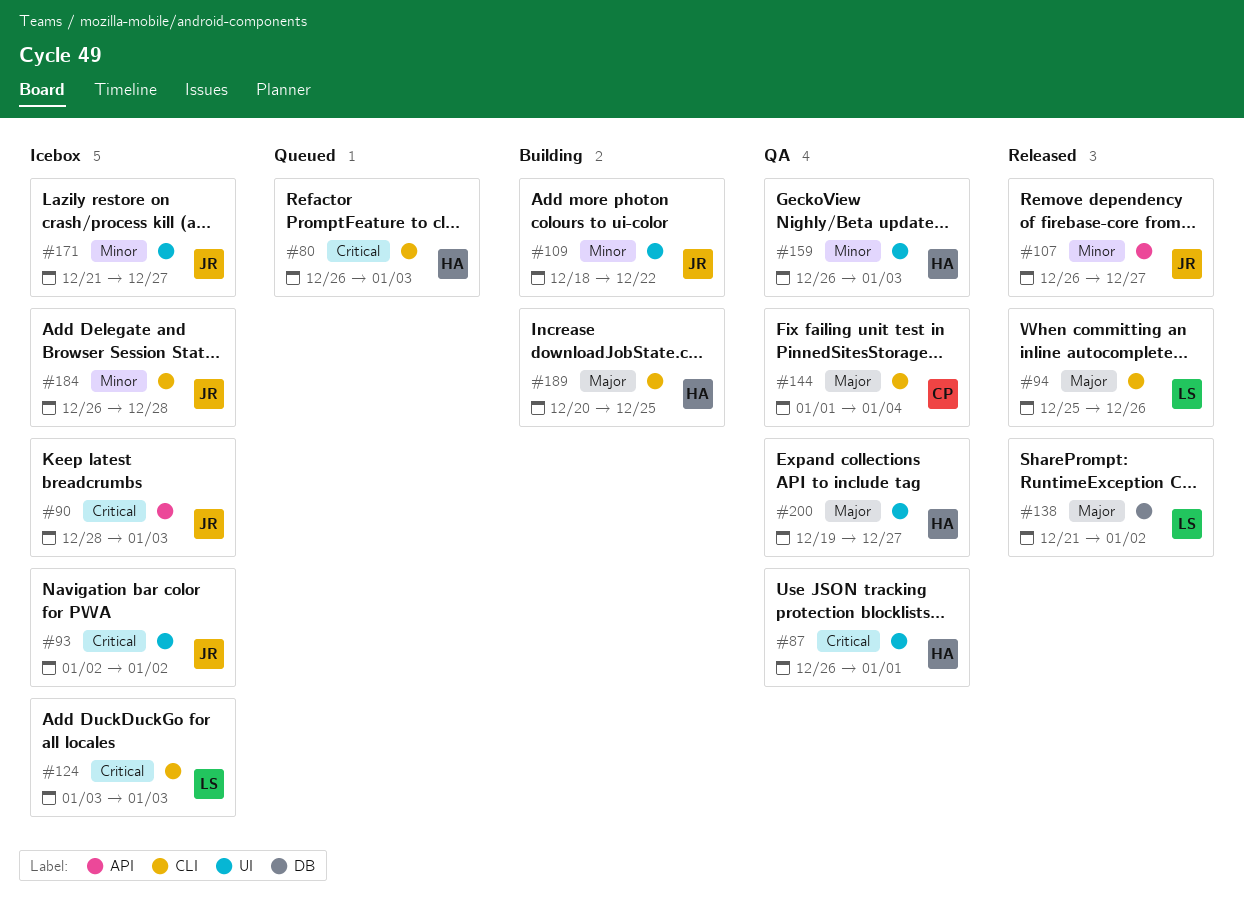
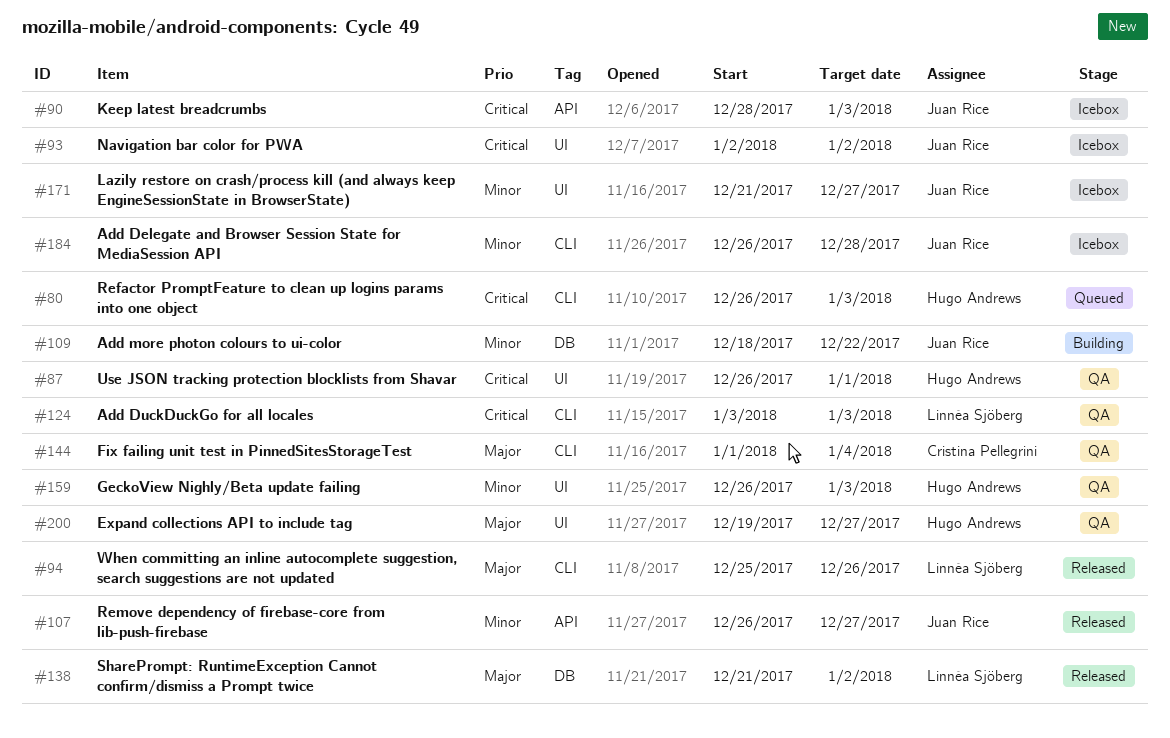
#109, label: UI -> DB
#124, status: Icebox -> QA
#189: present -> none

